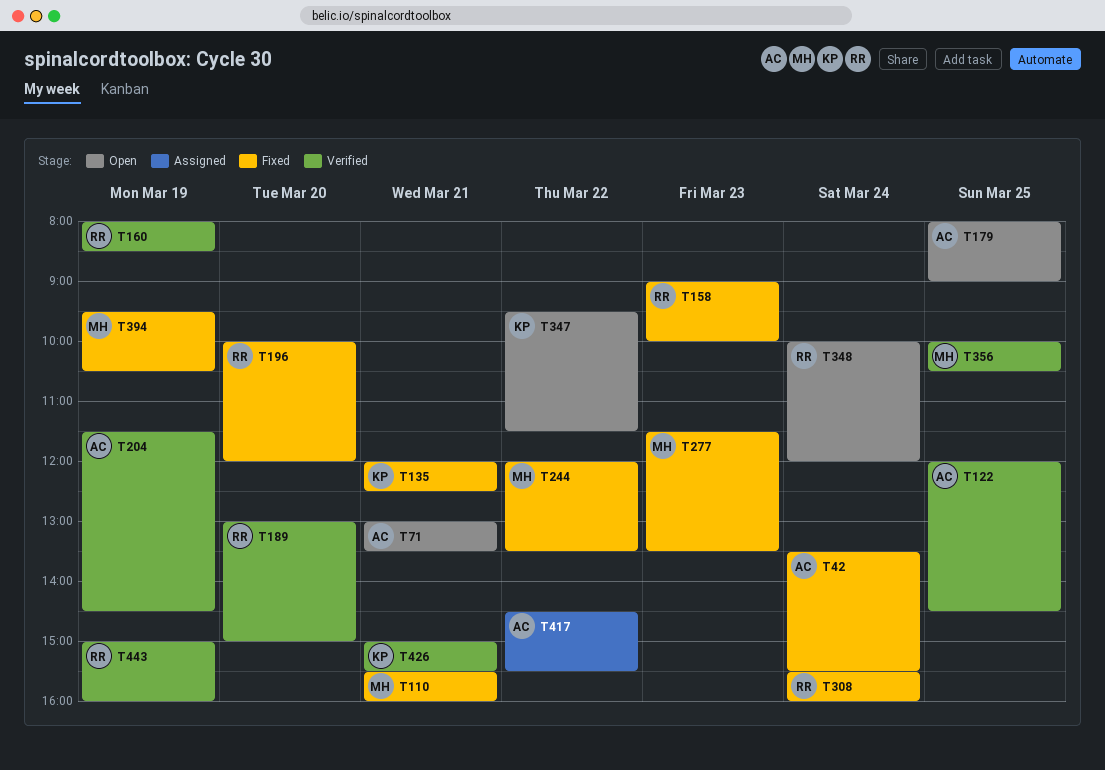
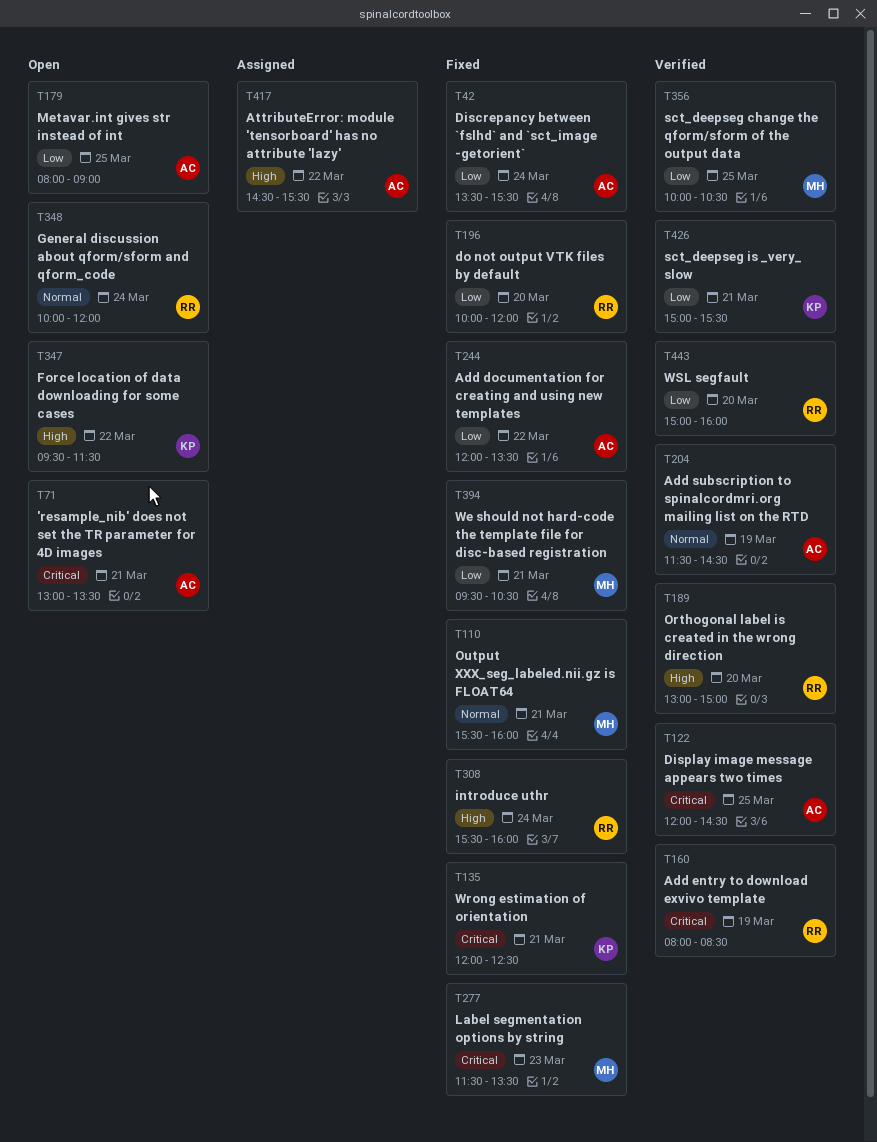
T158: present -> none
T244, owner: MH -> AC
T394, day: Mar 19 -> Mar 21
T443, day: Mar 19 -> Mar 20

